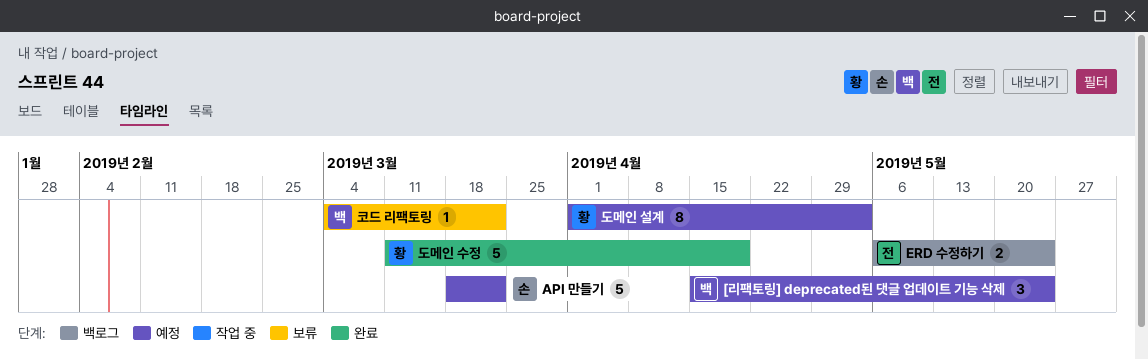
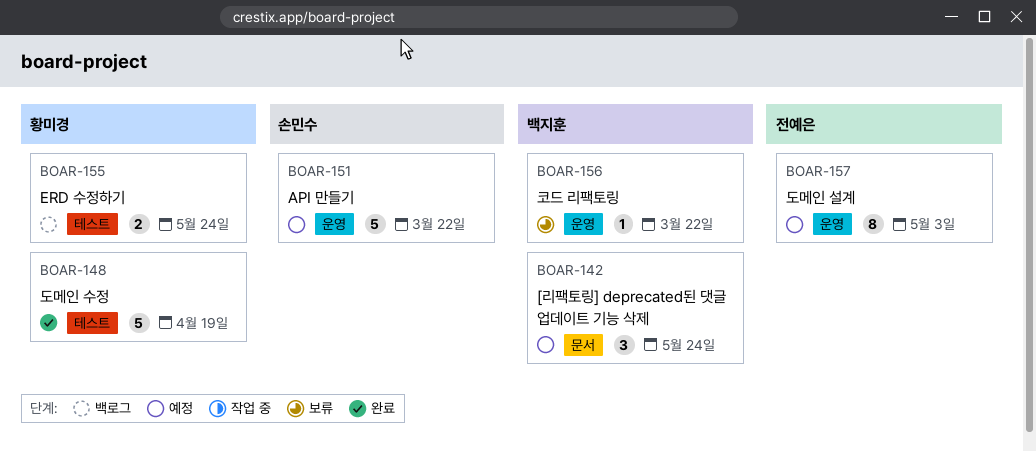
ERD 수정하기, owner: 전예은 -> 황미경
도메인 설계, owner: 황미경 -> 전예은

